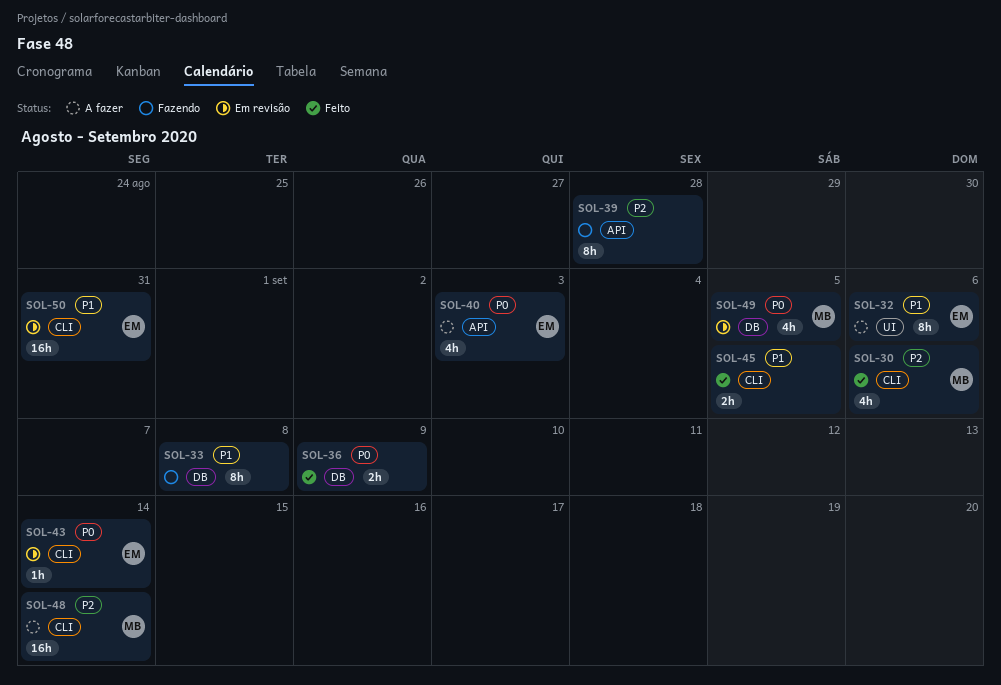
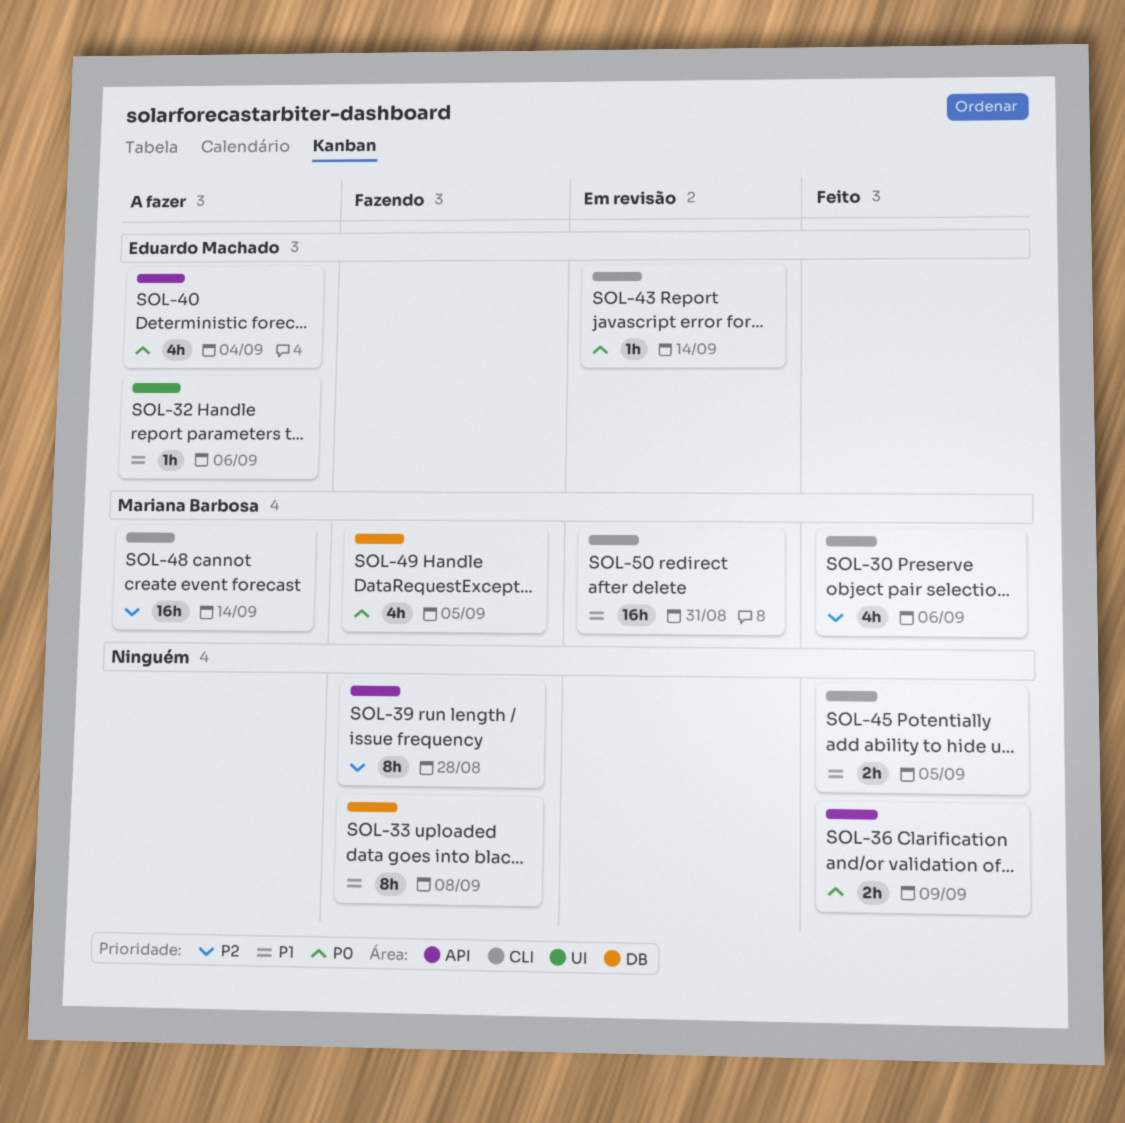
SOL-32, estimate: 8h -> 1h
SOL-36, label: DB -> API
SOL-40, due: Sep 3 -> Sep 4
SOL-49, status: Em revisão -> Fazendo
SOL-50, owner: Eduardo Machado -> Mariana Barbosa

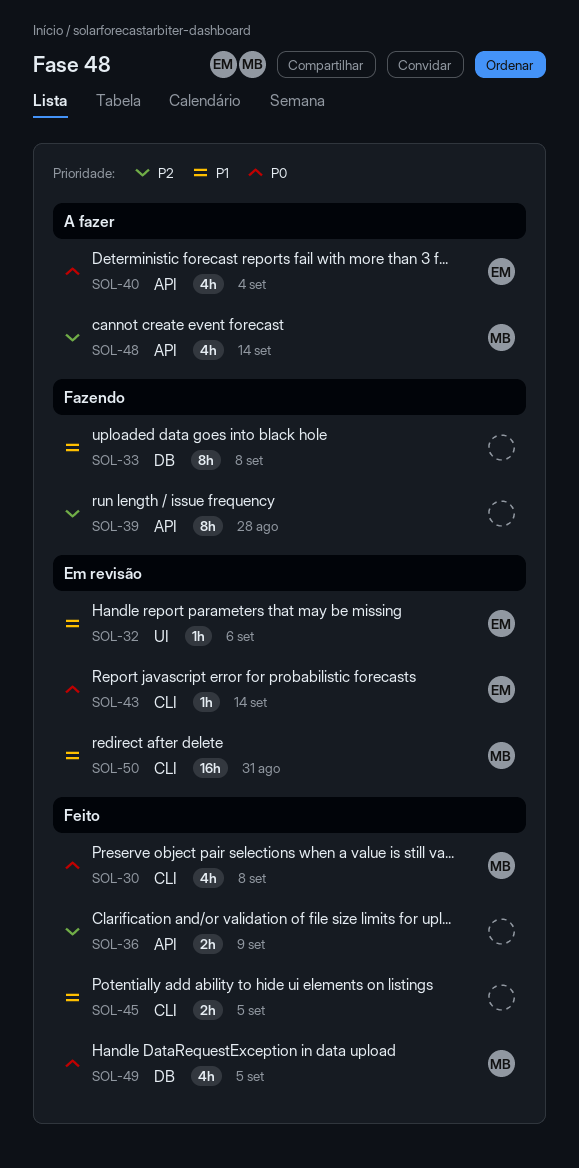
SOL-30, priority: P2 -> P0
SOL-30, due: Sep 6 -> Sep 8
SOL-32, status: A fazer -> Em revisão
SOL-36, priority: P0 -> P2
SOL-48, label: CLI -> API
SOL-48, estimate: 16h -> 4h
SOL-49, status: Fazendo -> Feito

